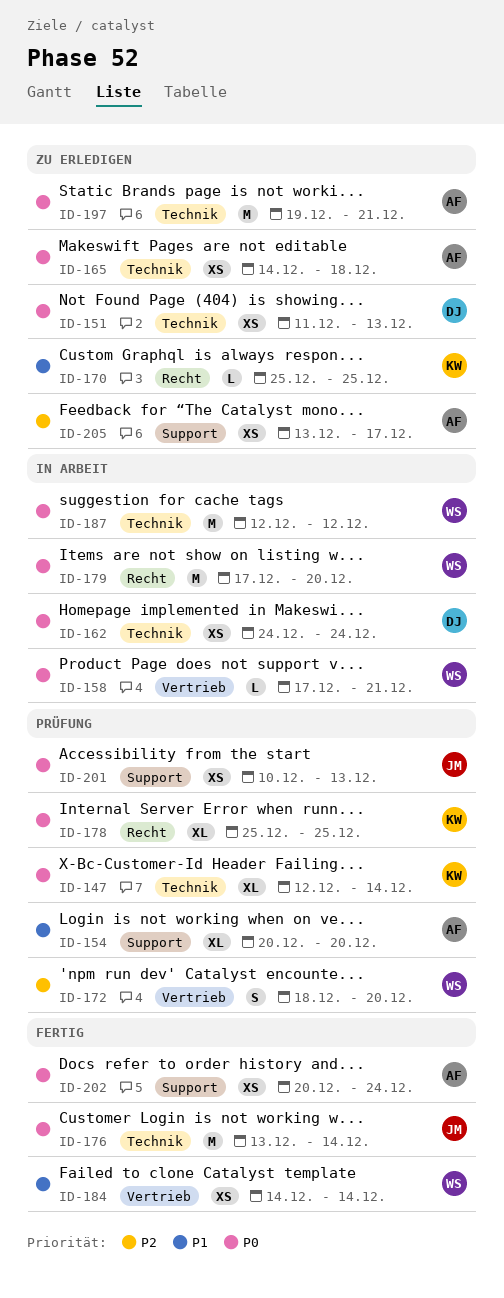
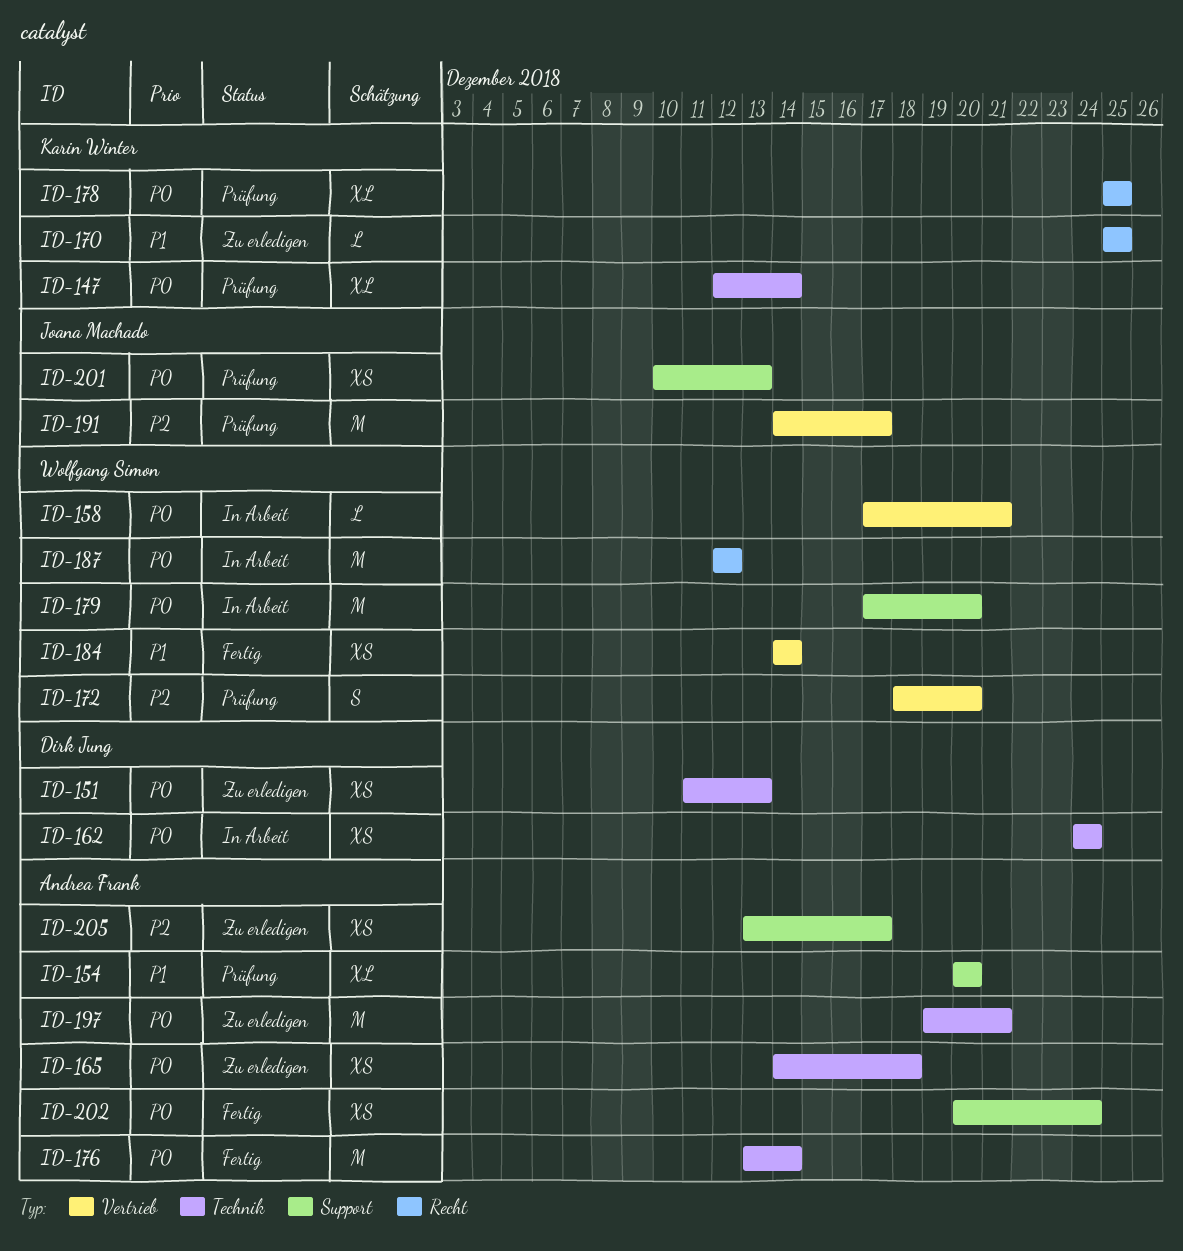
ID-176, owner: Joana Machado -> Andrea Frank
ID-179, label: Recht -> Support
ID-187, label: Technik -> Recht
ID-191: none -> present

